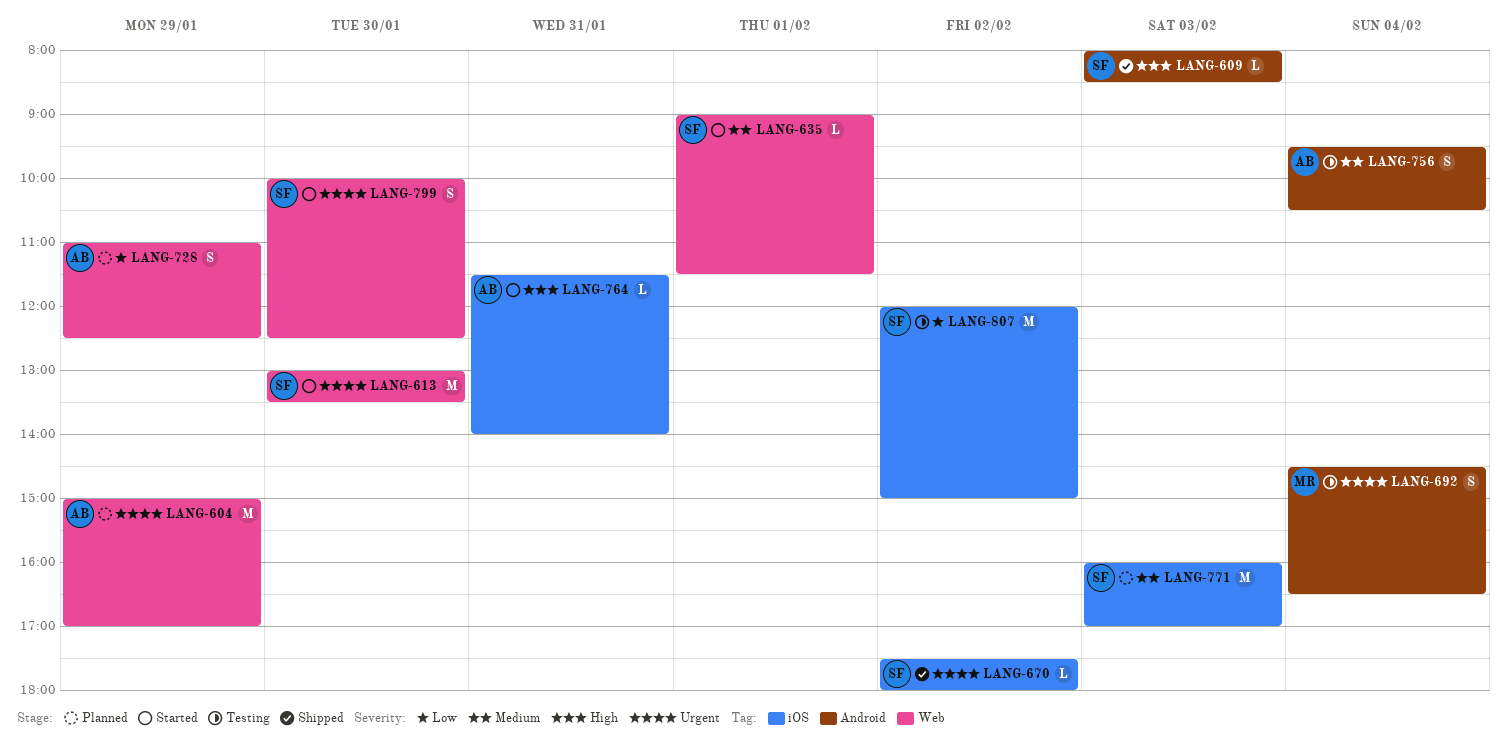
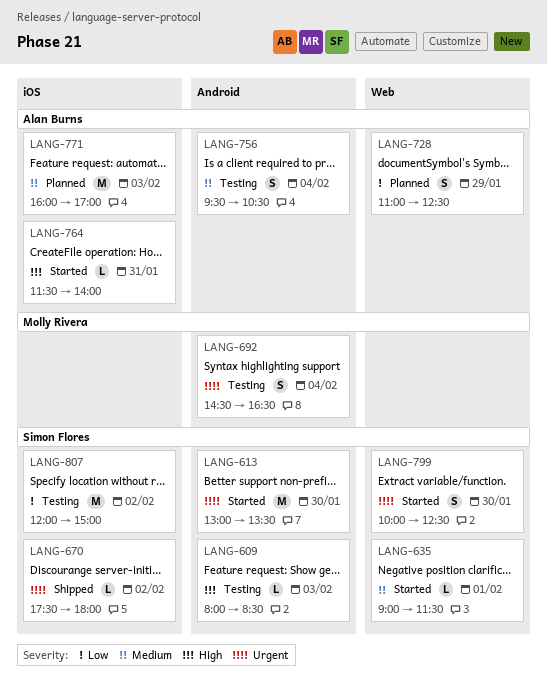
LANG-604: present -> none
LANG-609, status: Shipped -> Testing
LANG-613, label: Web -> Android
LANG-771, owner: Simon Flores -> Alan Burns

